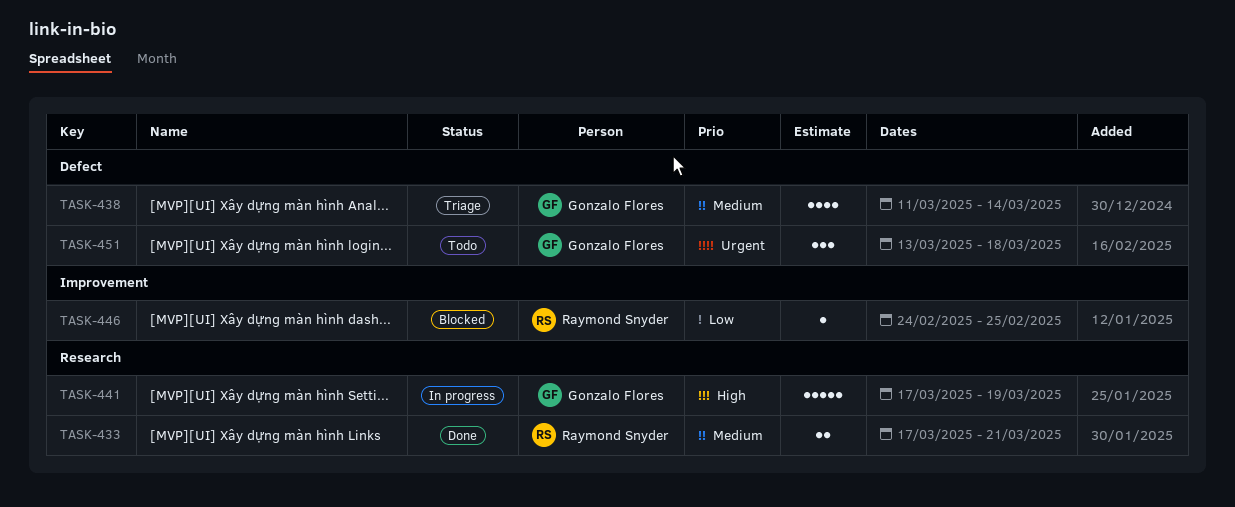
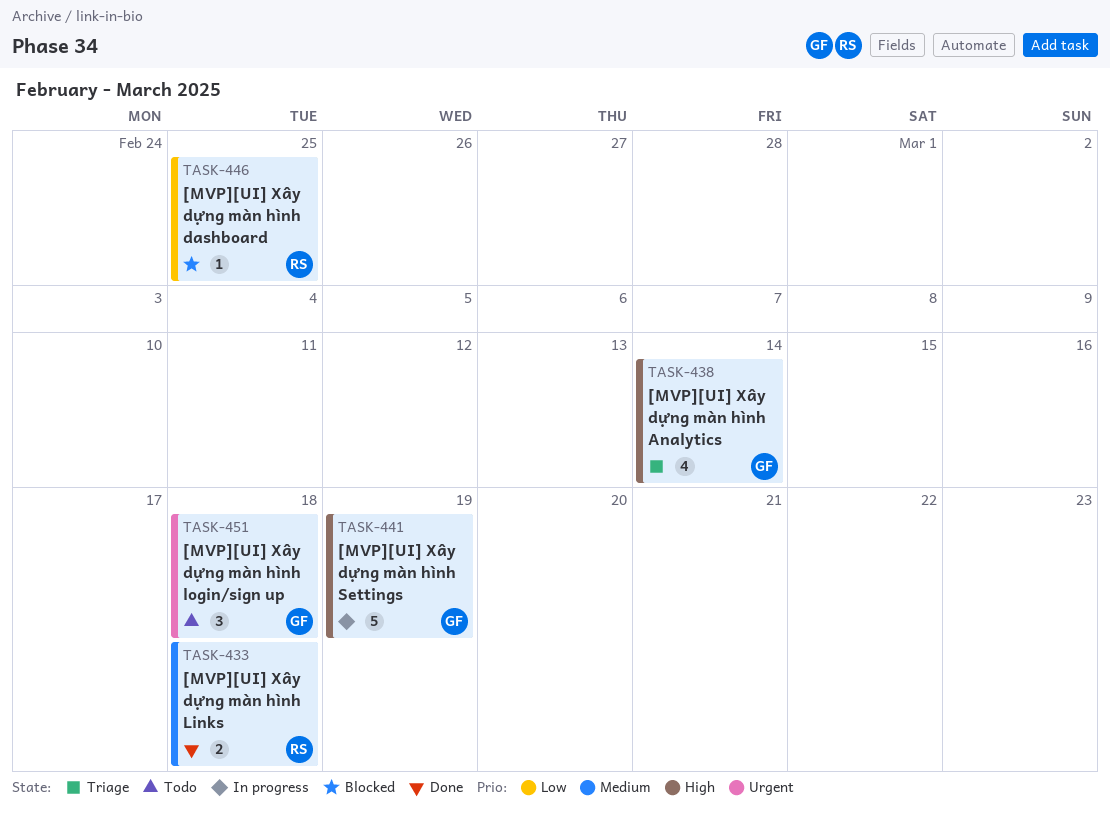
TASK-433, due: Mar 21 -> Mar 18
TASK-438, priority: Medium -> High

